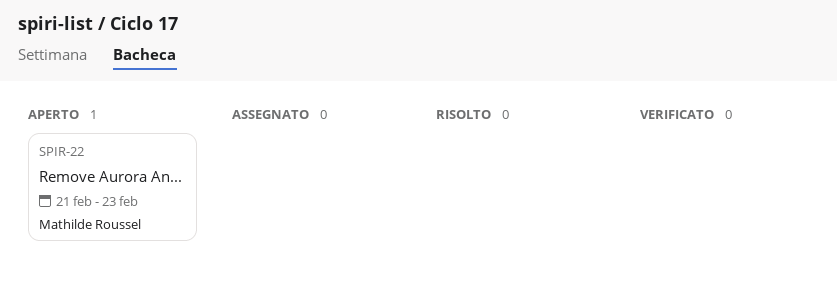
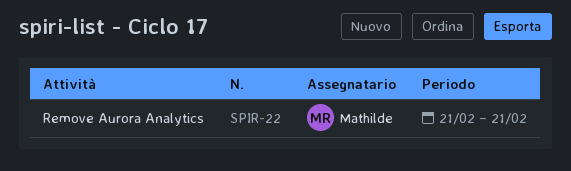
SPIR-22, due: Feb 23 -> Feb 21

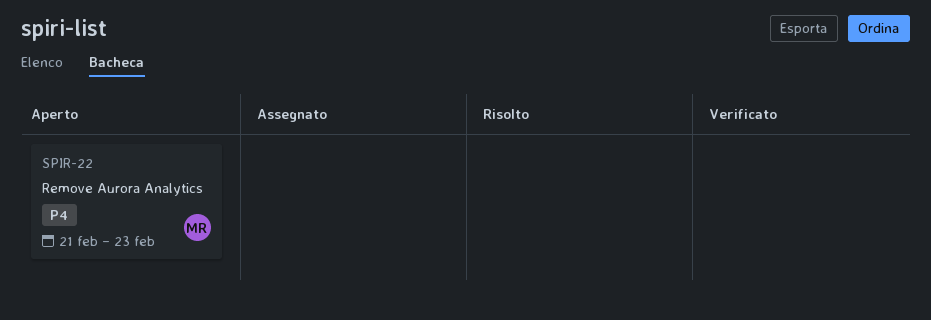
SPIR-22, due: Feb 21 -> Feb 23

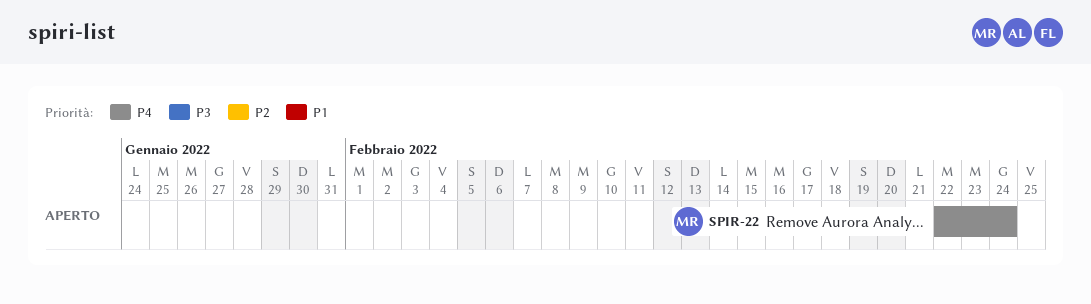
SPIR-22, start: Feb 21 -> Feb 22
SPIR-22, due: Feb 23 -> Feb 24

